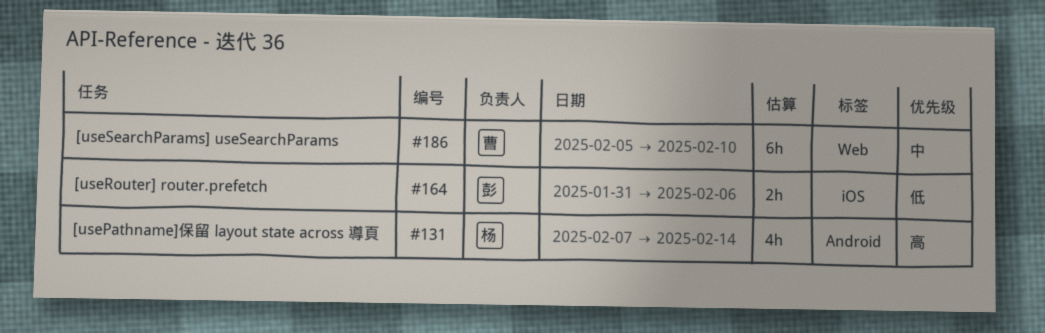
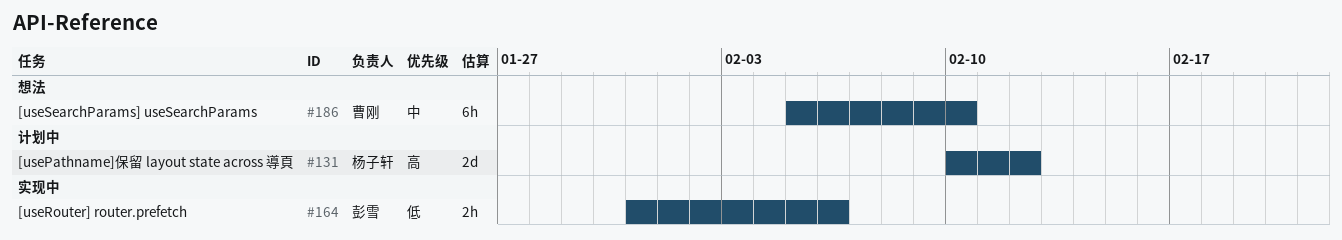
#131, estimate: 4h -> 2d
#131, start: Feb 7 -> Feb 10
#131, due: Feb 14 -> Feb 12

